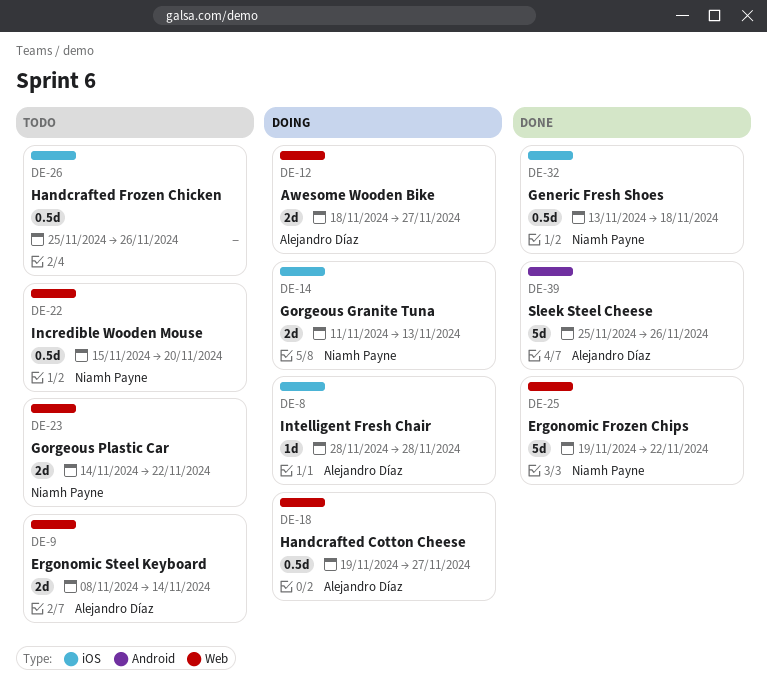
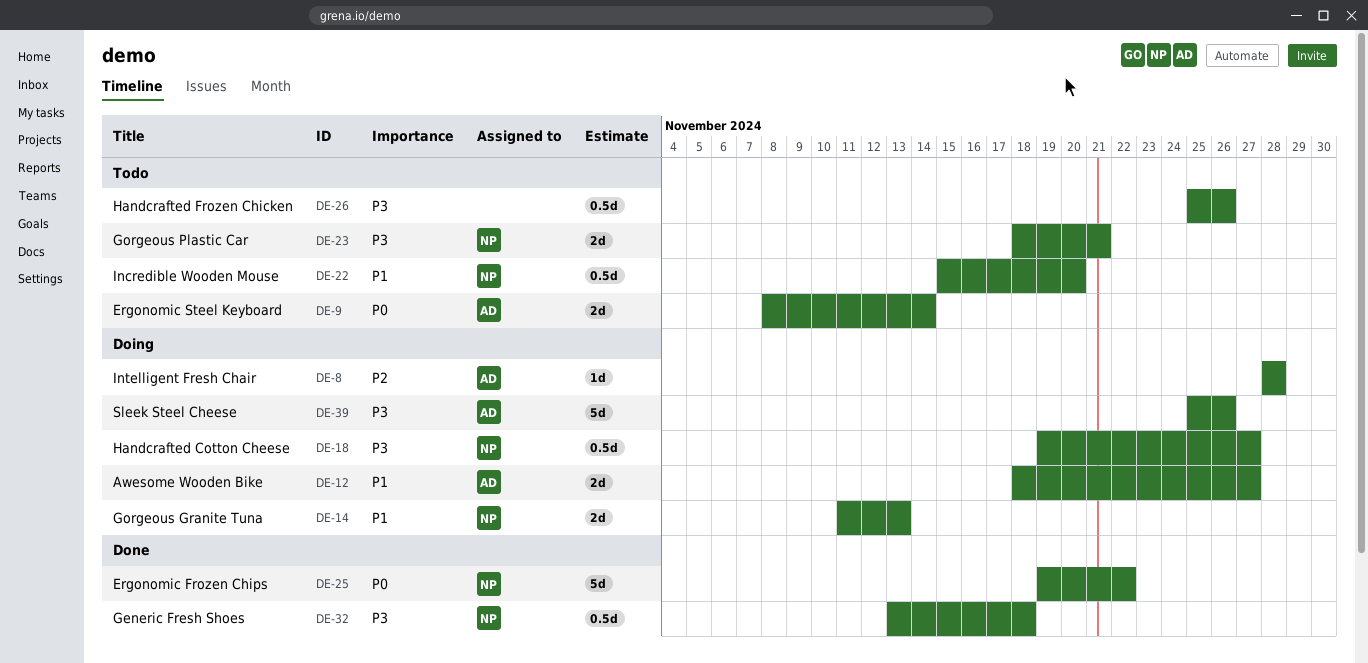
DE-18, owner: Alejandro Díaz -> Niamh Payne
DE-23, start: Nov 14 -> Nov 18
DE-23, due: Nov 22 -> Nov 21
DE-39, status: Done -> Doing

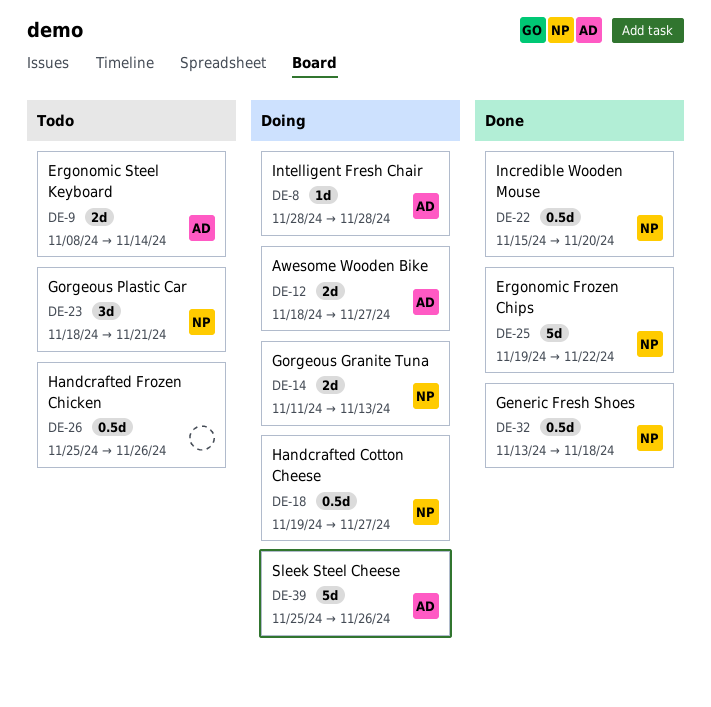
DE-22, status: Todo -> Done
DE-23, estimate: 2d -> 3d

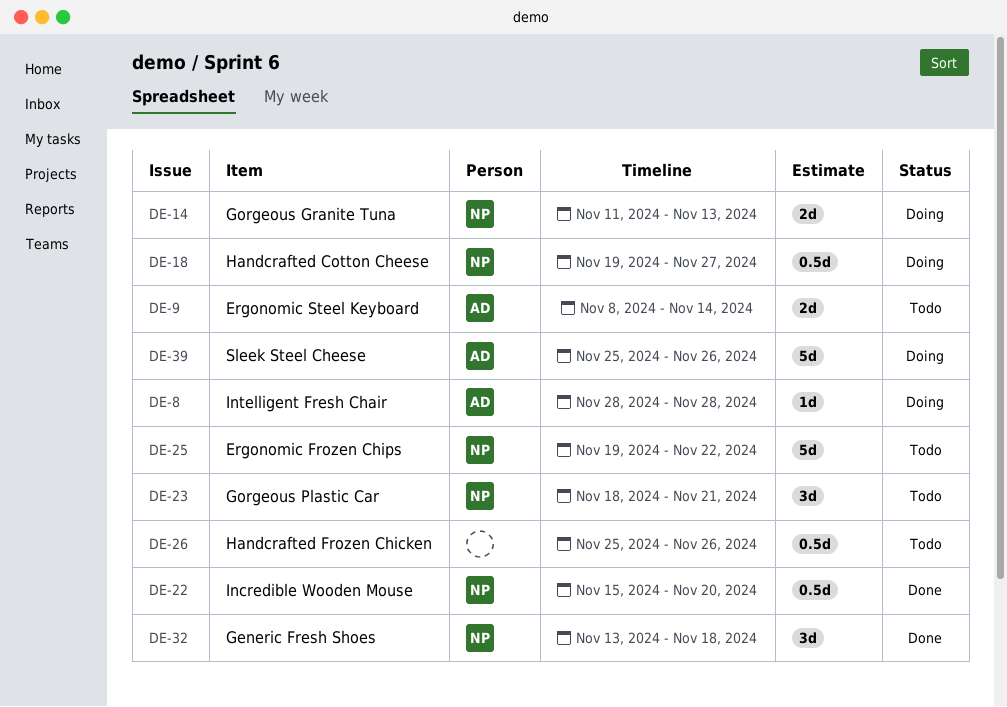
DE-12: present -> none
DE-25, status: Done -> Todo
DE-32, estimate: 0.5d -> 3d

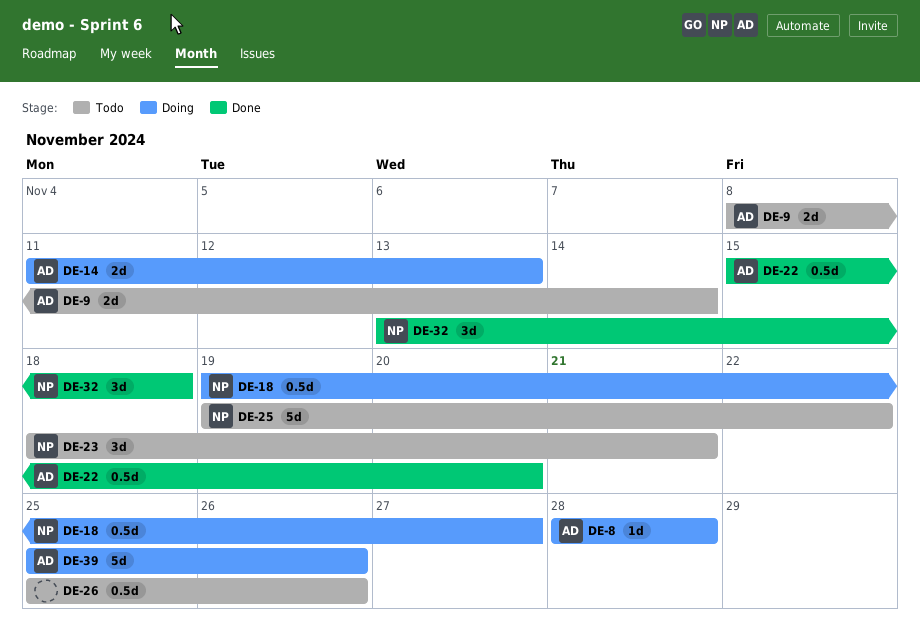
DE-14, owner: NP -> AD
DE-22, owner: NP -> AD

